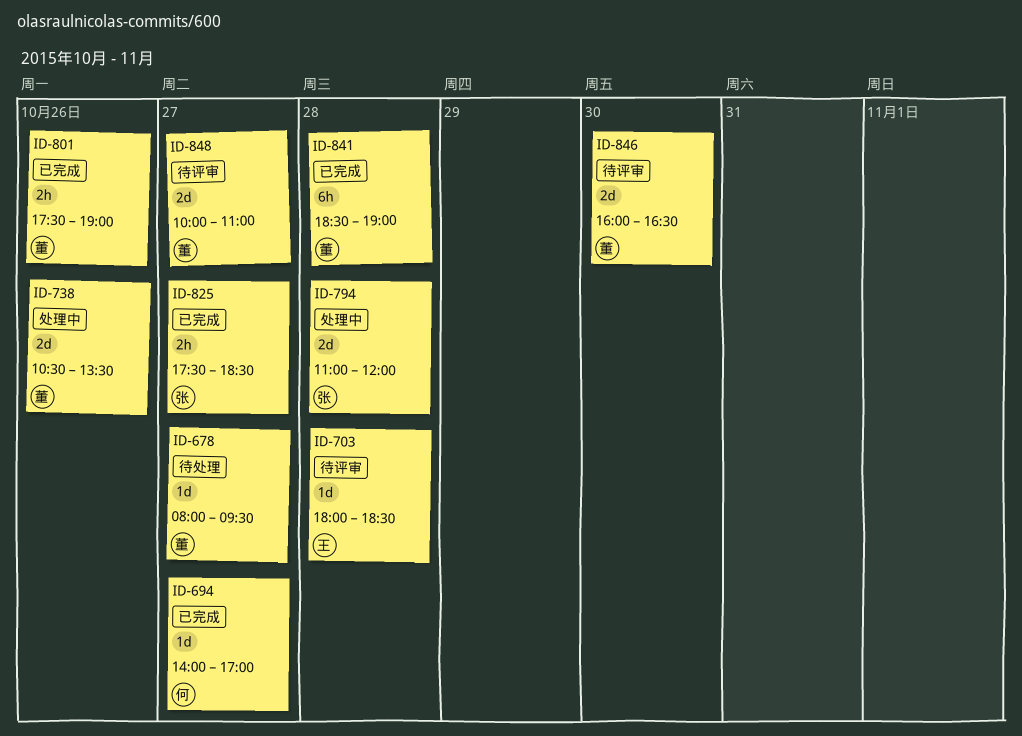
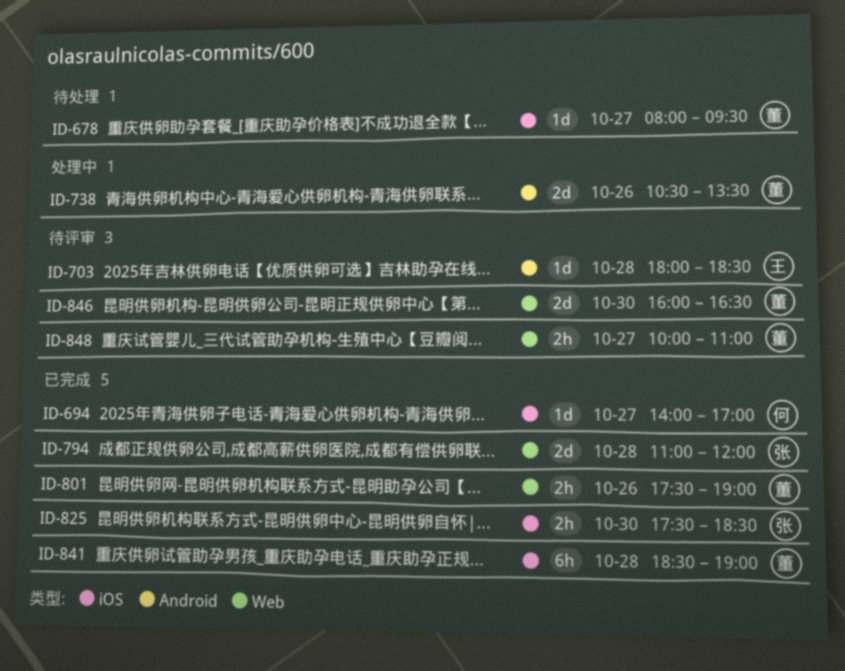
ID-794, status: 处理中 -> 已完成
ID-825, day: Oct 27 -> Oct 30
ID-848, estimate: 2d -> 2h

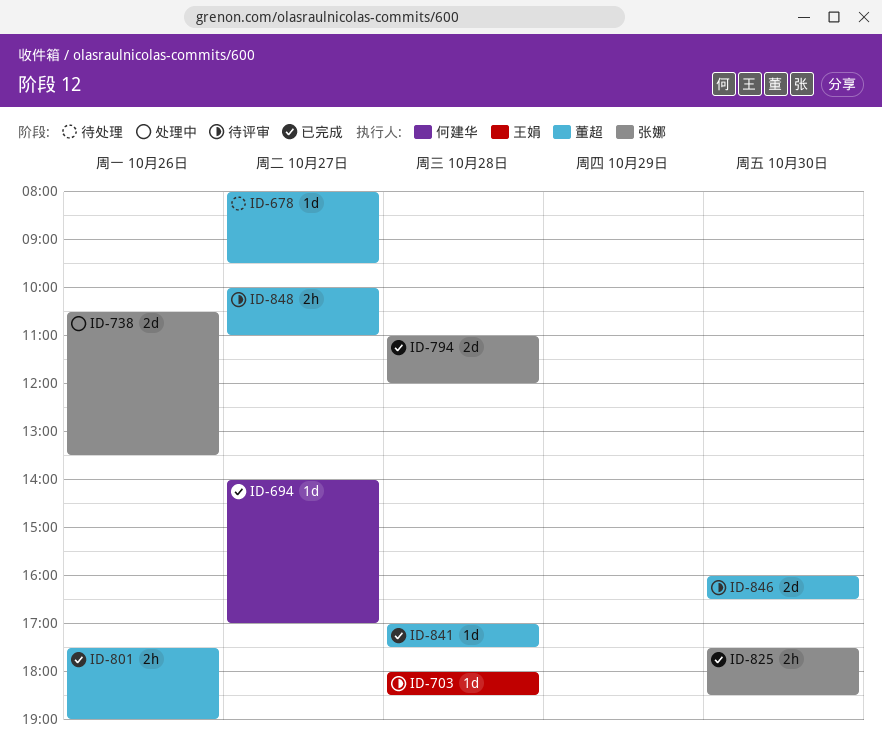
ID-738, owner: 董超 -> 张娜
ID-841, estimate: 6h -> 1d
ID-841, begins: 18:30 -> 17:00
ID-841, ends: 19:00 -> 17:30

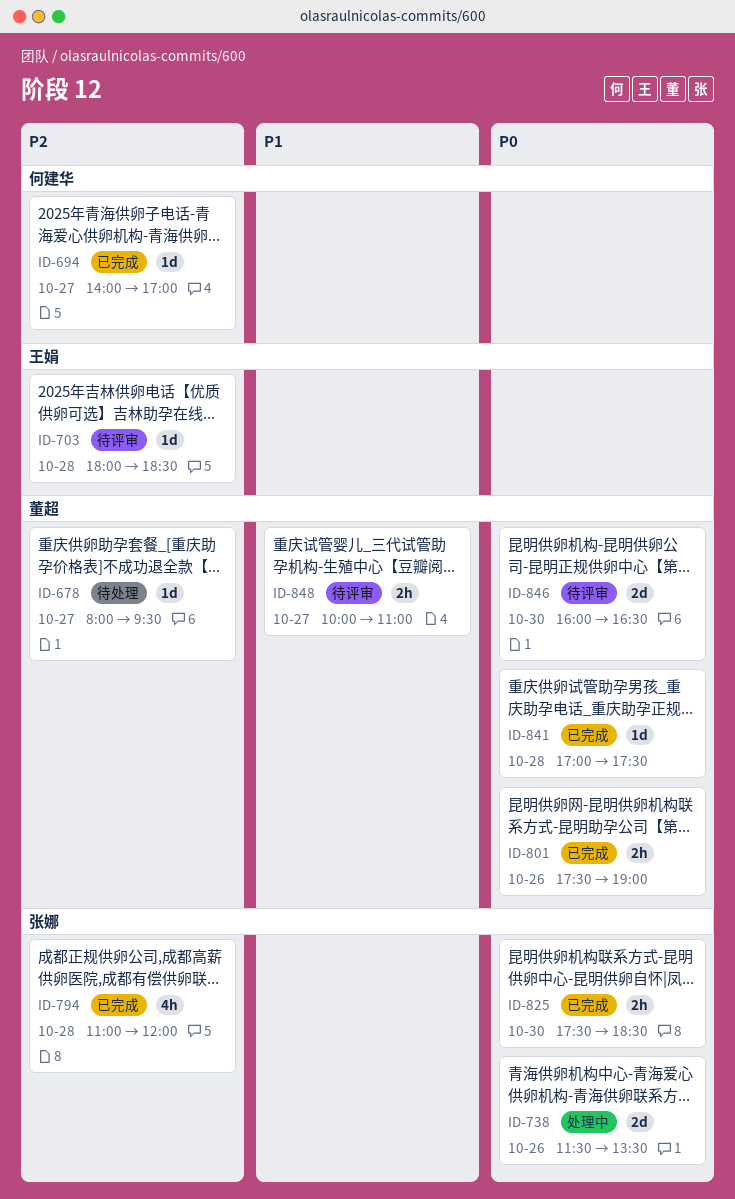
ID-738, begins: 10:30 -> 11:30
ID-794, estimate: 2d -> 4h

